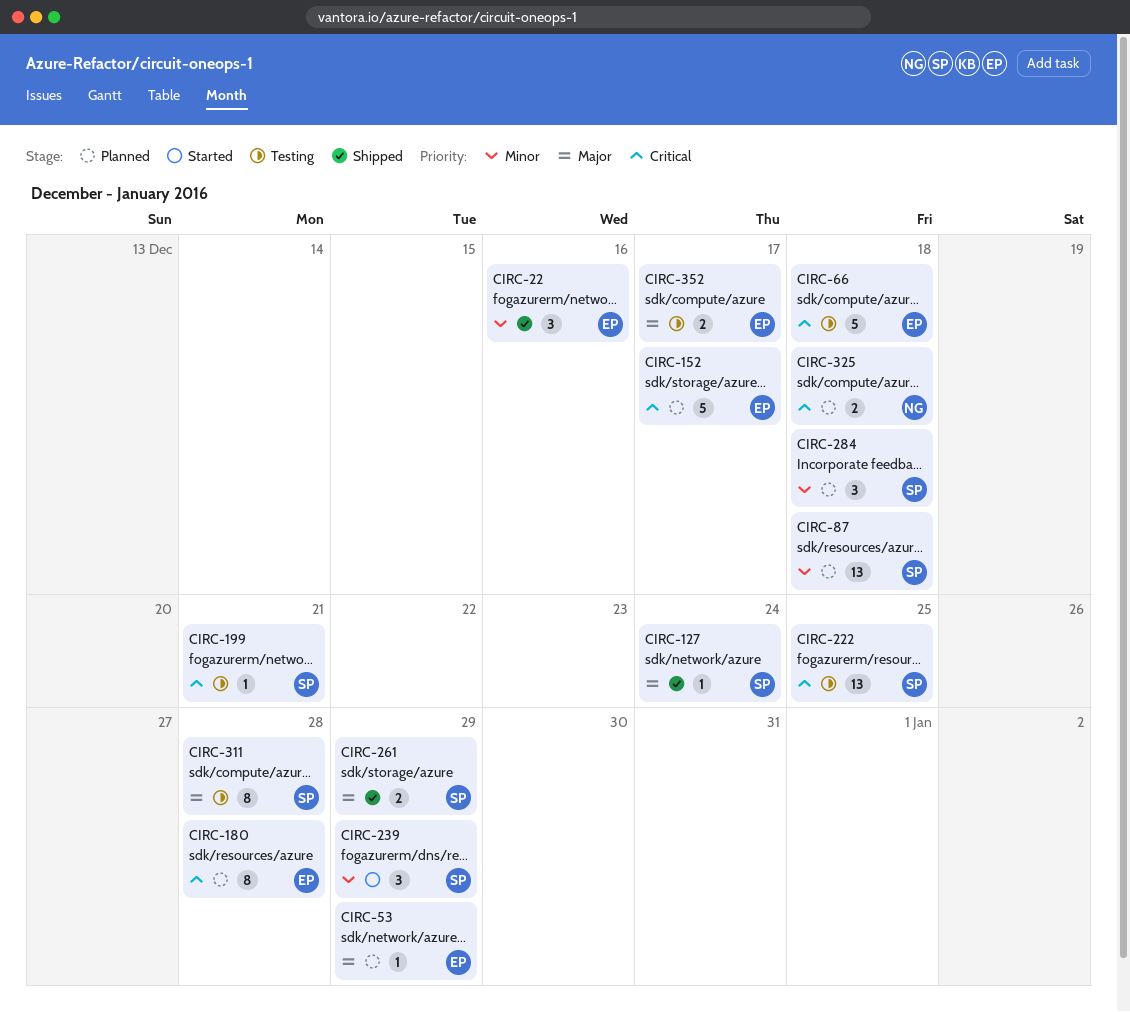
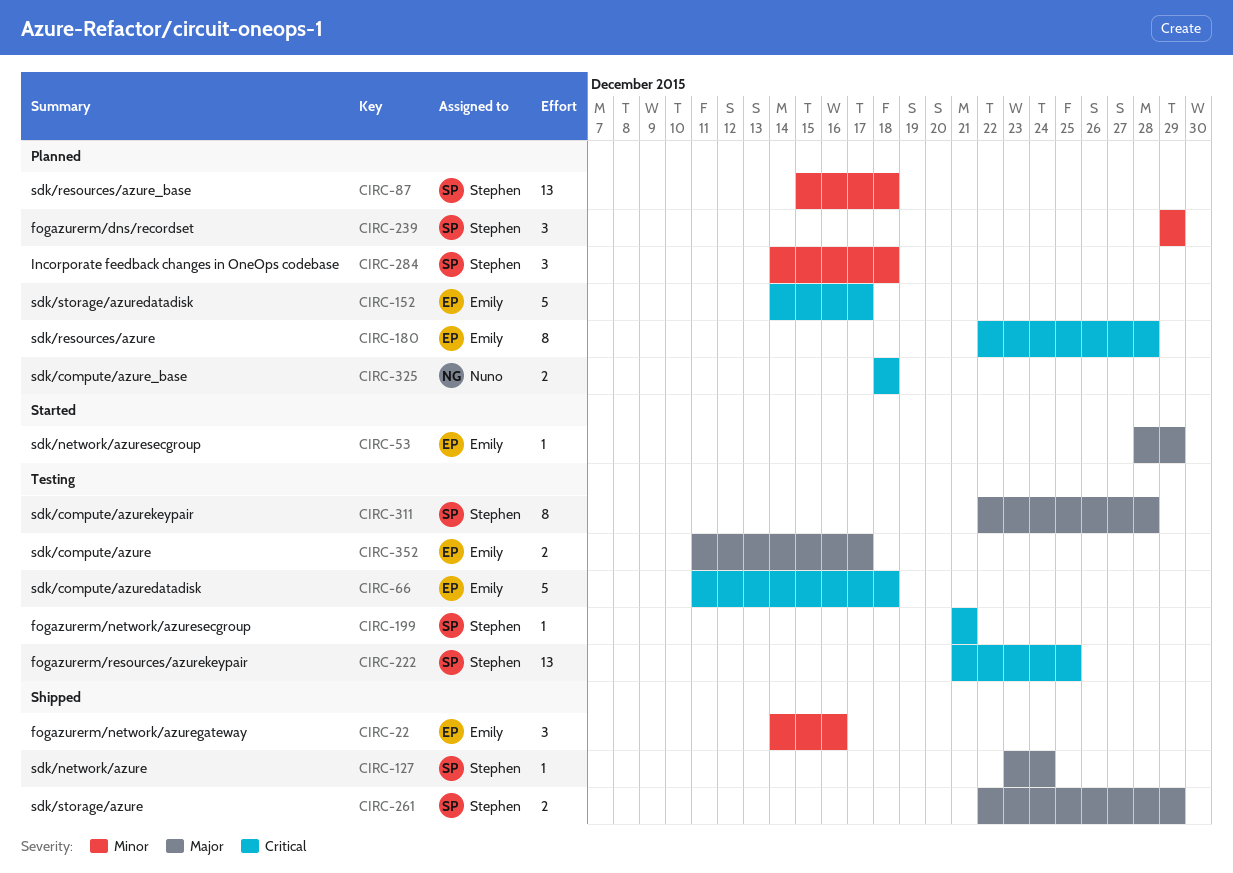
CIRC-53, status: Planned -> Started
CIRC-239, status: Started -> Planned

